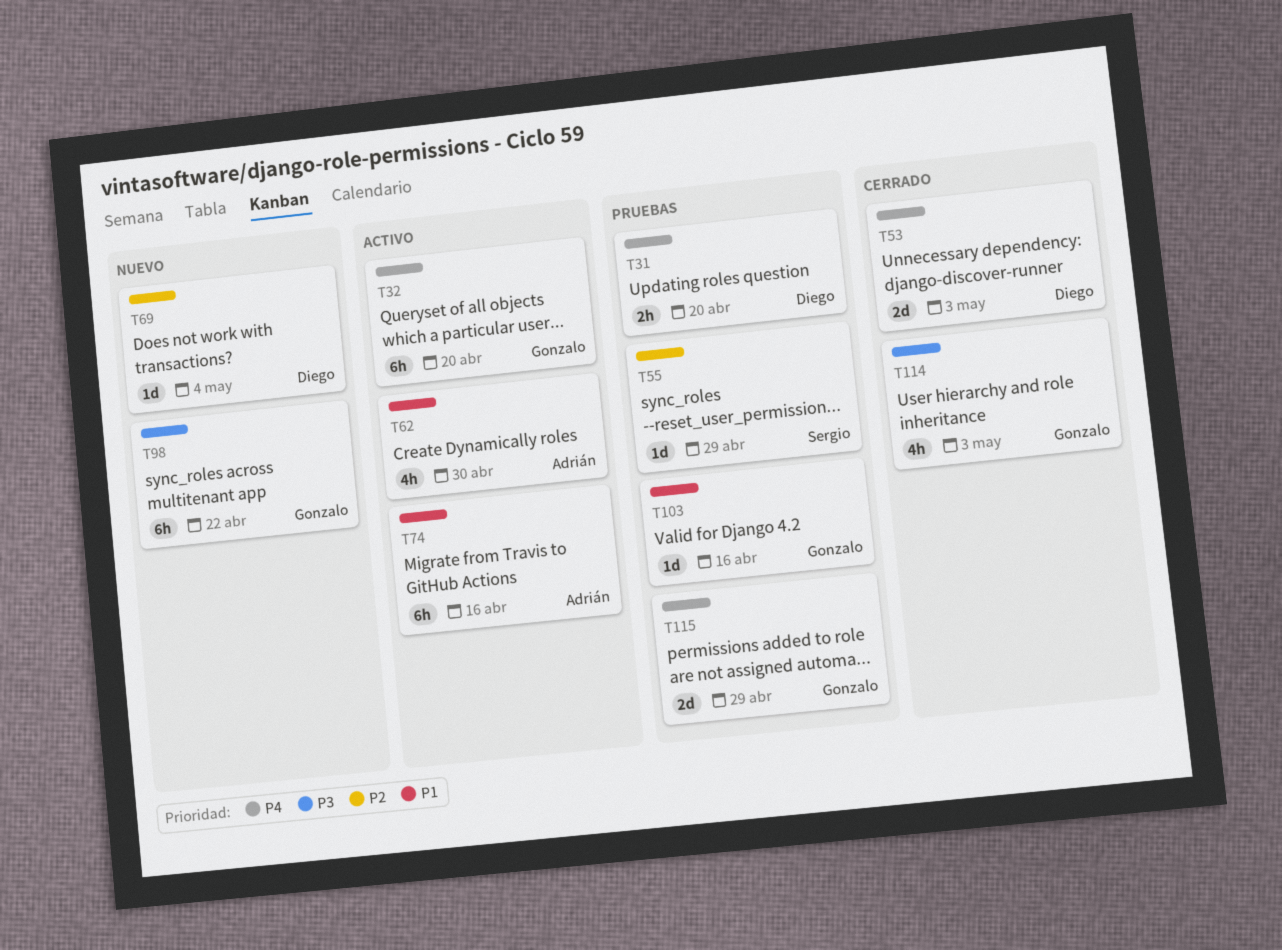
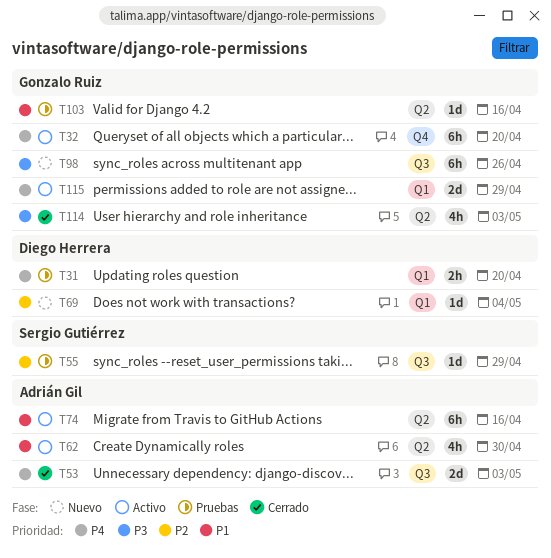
T53, owner: Diego Herrera -> Adrián Gil
T98, due: Apr 22 -> Apr 26
T115, status: Pruebas -> Activo

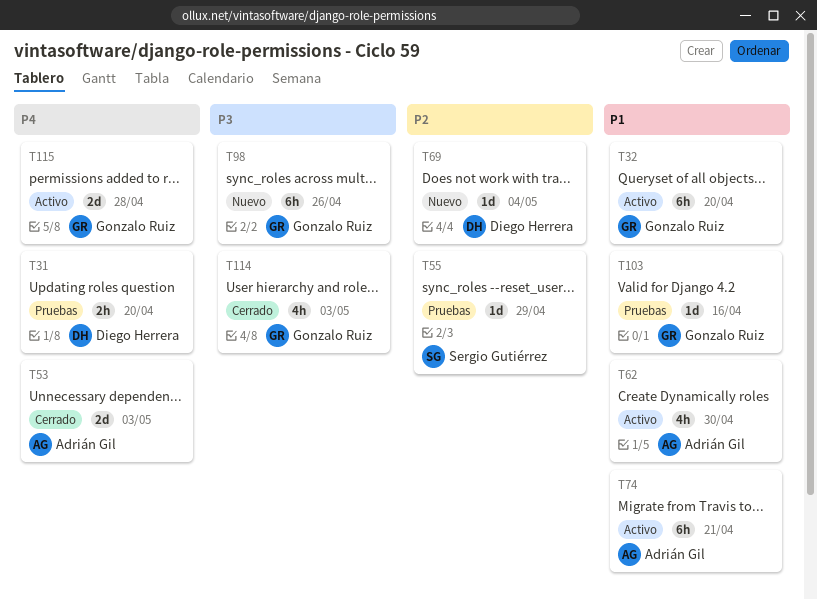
T32, priority: P4 -> P1
T74, due: Apr 16 -> Apr 21
T115, due: Apr 29 -> Apr 28

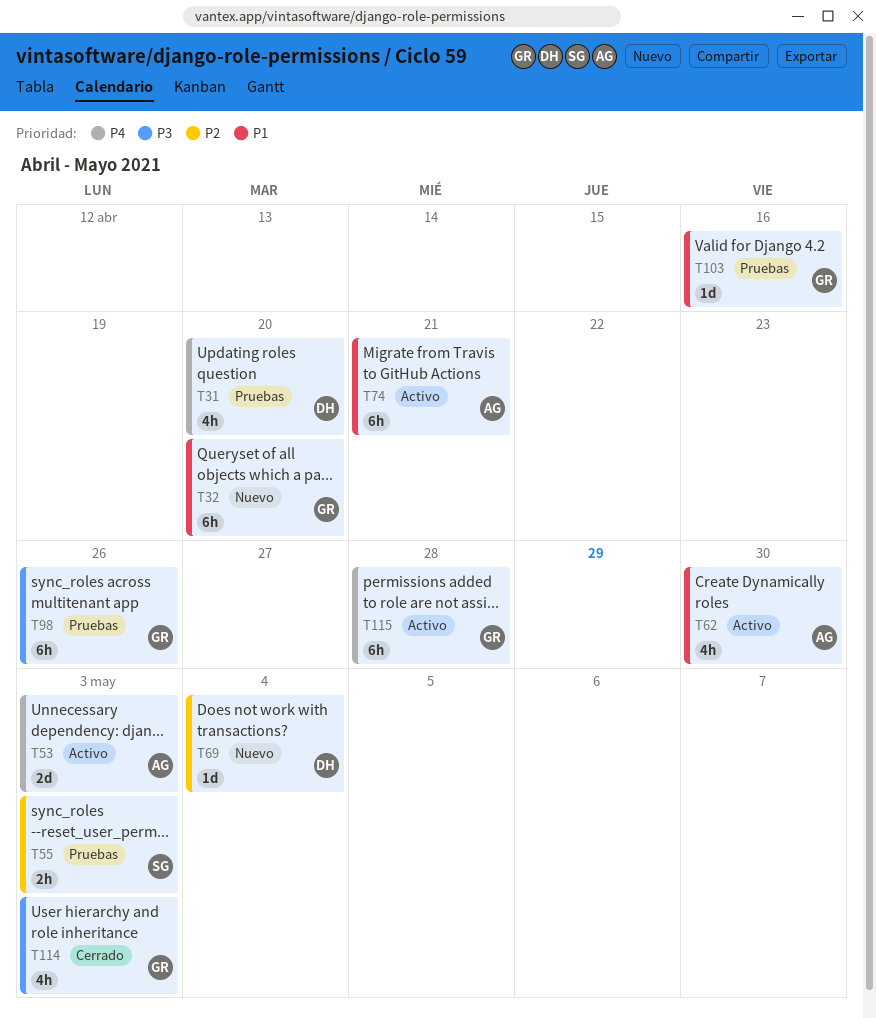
T31, estimate: 2h -> 4h
T32, status: Activo -> Nuevo
T53, status: Cerrado -> Activo
T55, estimate: 1d -> 2h
T55, due: Apr 29 -> May 3
T98, status: Nuevo -> Pruebas
T115, estimate: 2d -> 6h

